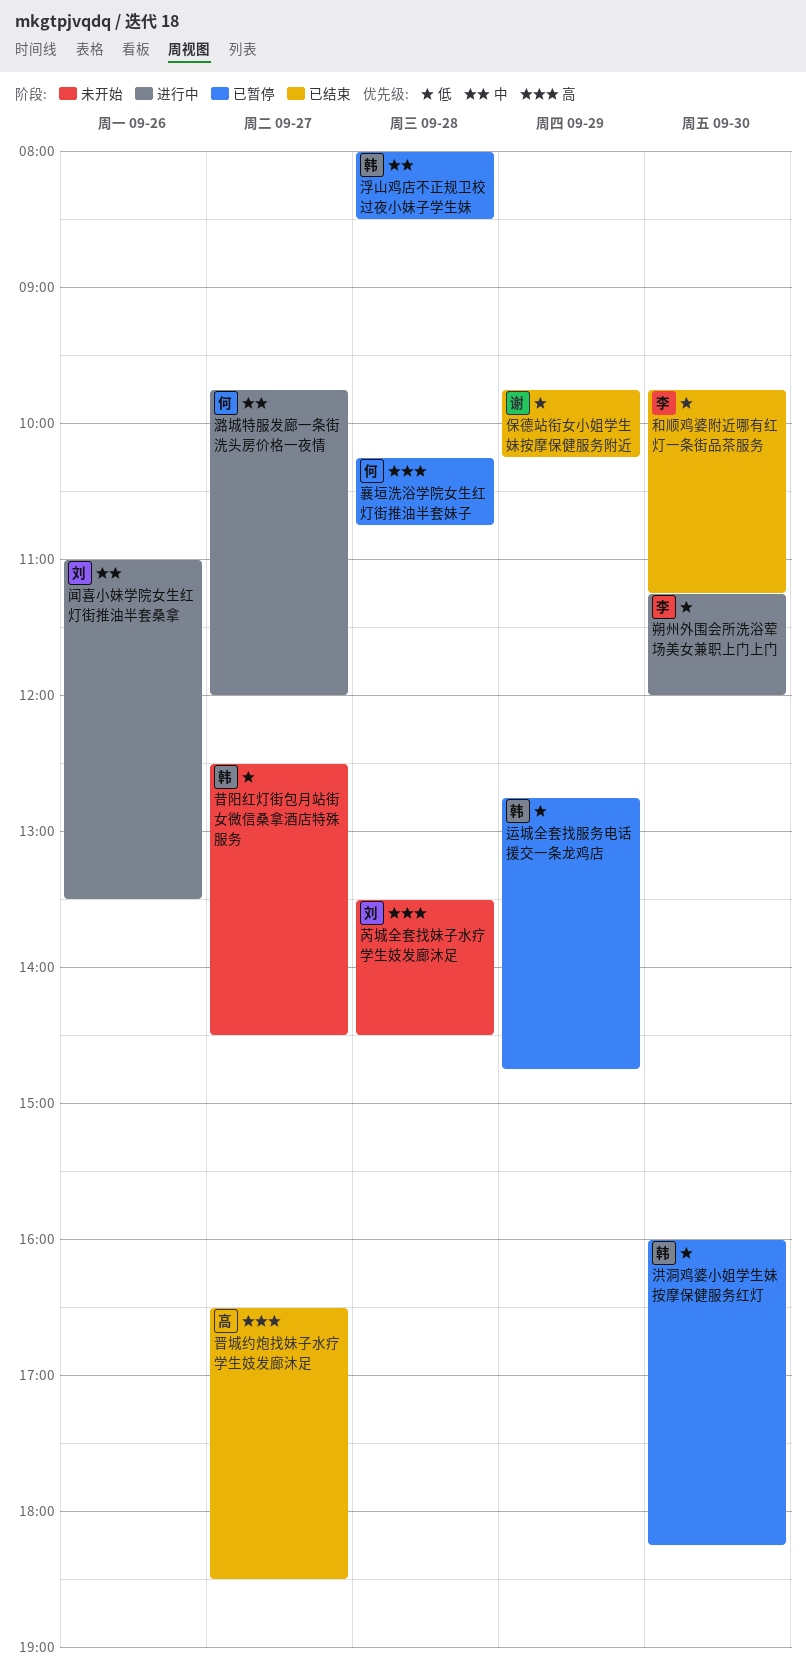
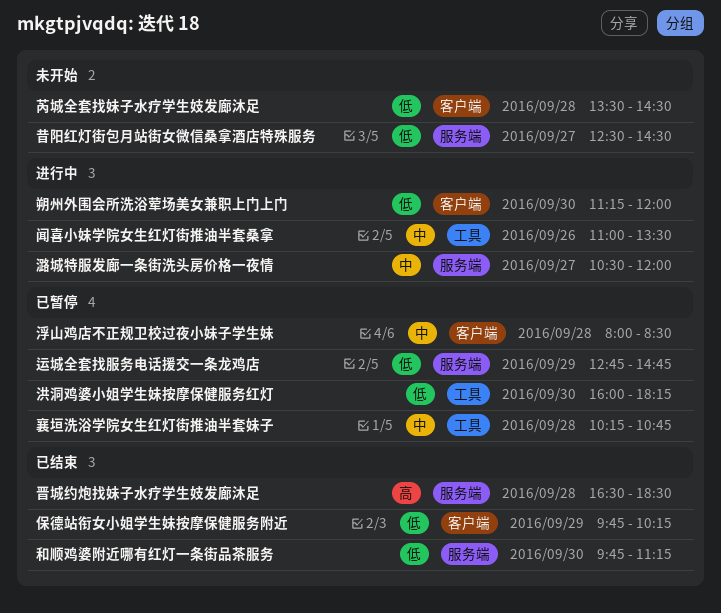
晋城约炮找妹子水疗学生妓发廊沐足, day: Sep 27 -> Sep 28
潞城特服发廊一条街洗头房价格一夜情, begins: 09:45 -> 10:30
芮城全套找妹子水疗学生妓发廊沐足, priority: 高 -> 低
襄垣洗浴学院女生红灯街推油半套妹子, priority: 高 -> 中

